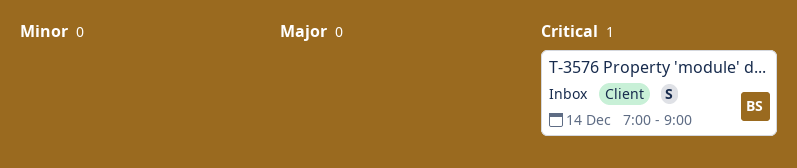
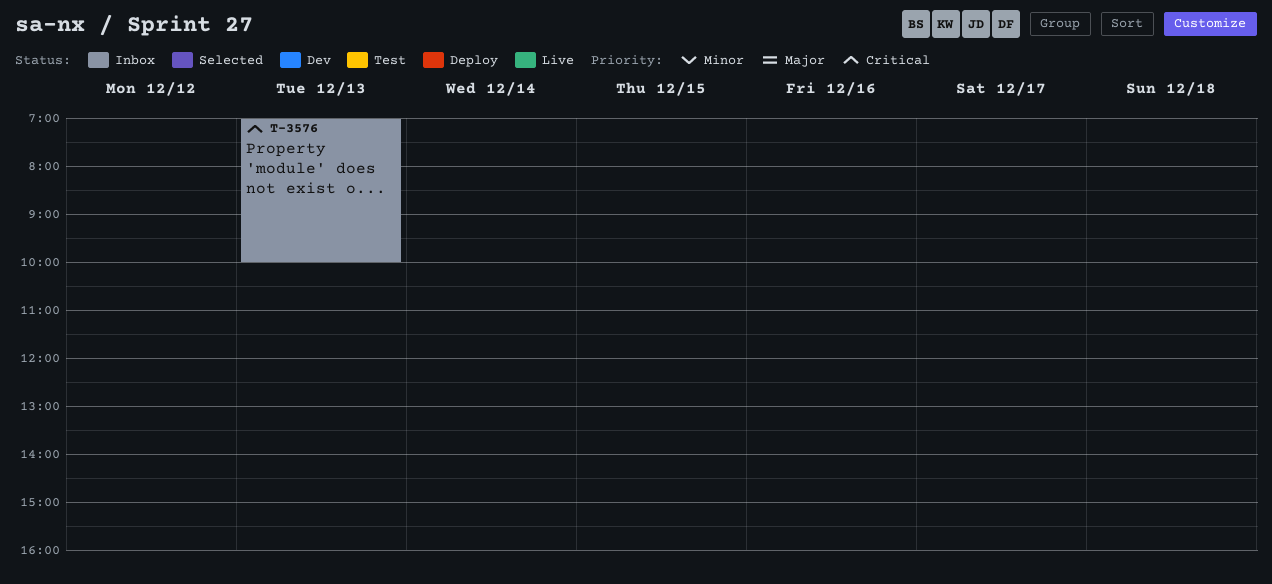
T-3576, day: Dec 14 -> Dec 13
T-3576, ends: 09:00 -> 10:00

